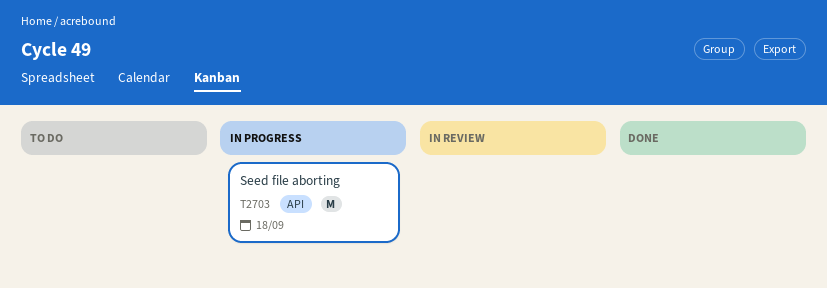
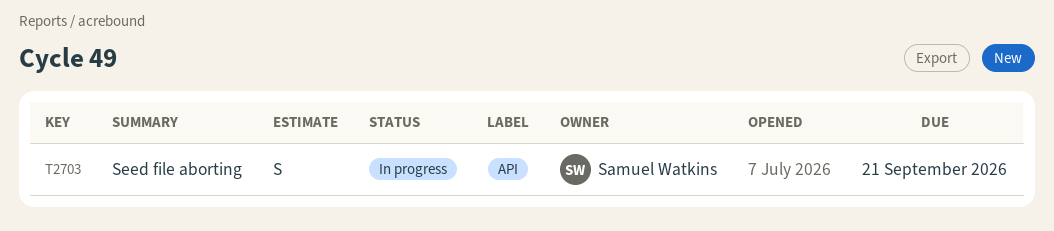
T2703, estimate: M -> S
T2703, due: Sep 18 -> Sep 21

